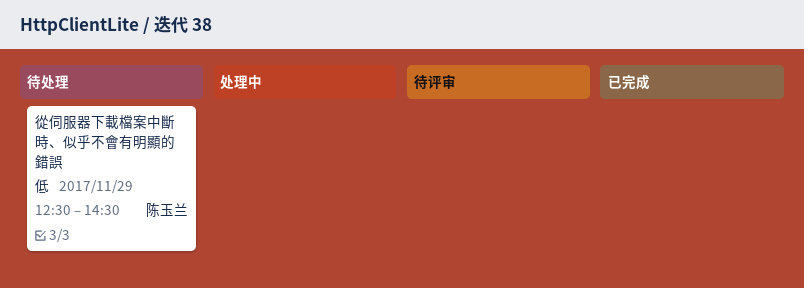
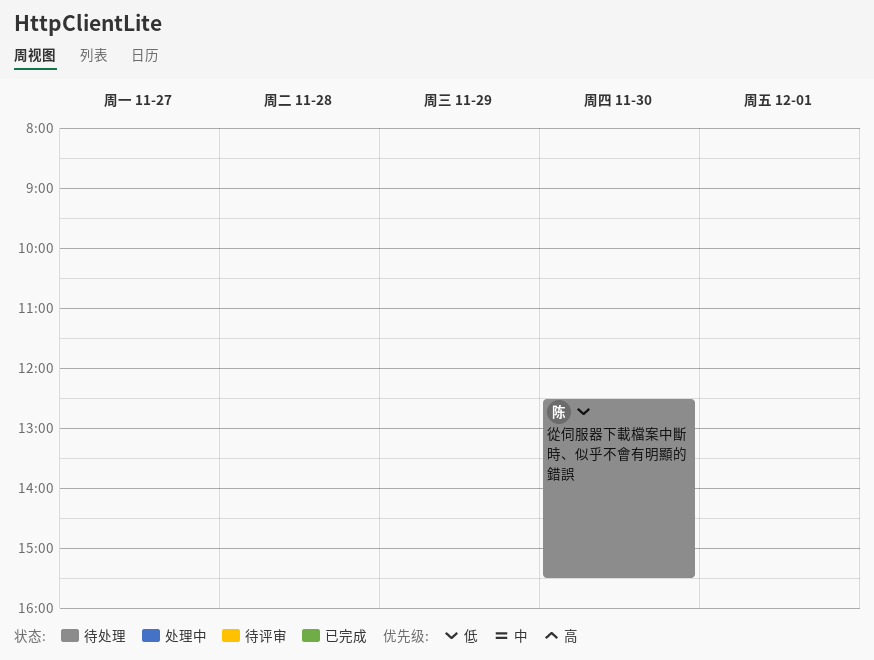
從伺服器下載檔案中斷時、似乎不會有明顯的錯誤, day: Nov 29 -> Nov 30
從伺服器下載檔案中斷時、似乎不會有明顯的錯誤, ends: 14:30 -> 15:30

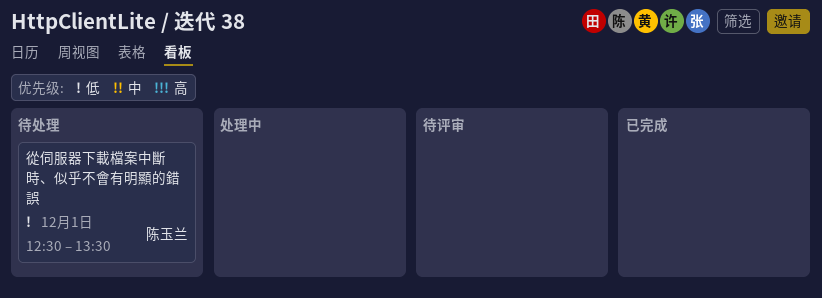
從伺服器下載檔案中斷時、似乎不會有明顯的錯誤, day: Nov 30 -> Dec 1
從伺服器下載檔案中斷時、似乎不會有明顯的錯誤, ends: 15:30 -> 13:30

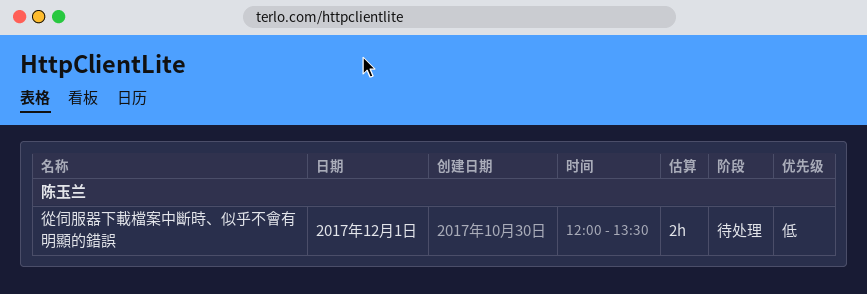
從伺服器下載檔案中斷時、似乎不會有明顯的錯誤, begins: 12:30 -> 12:00

